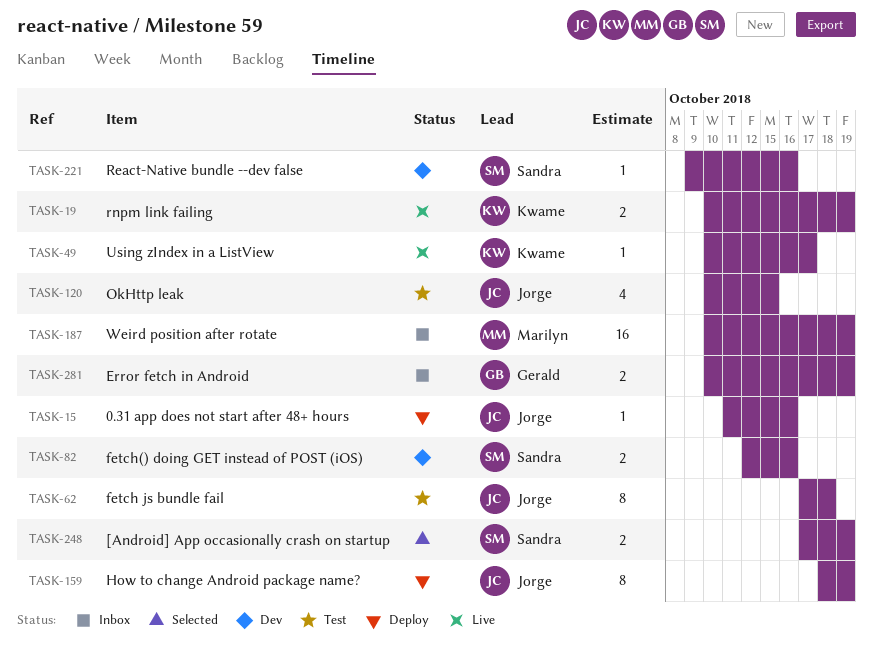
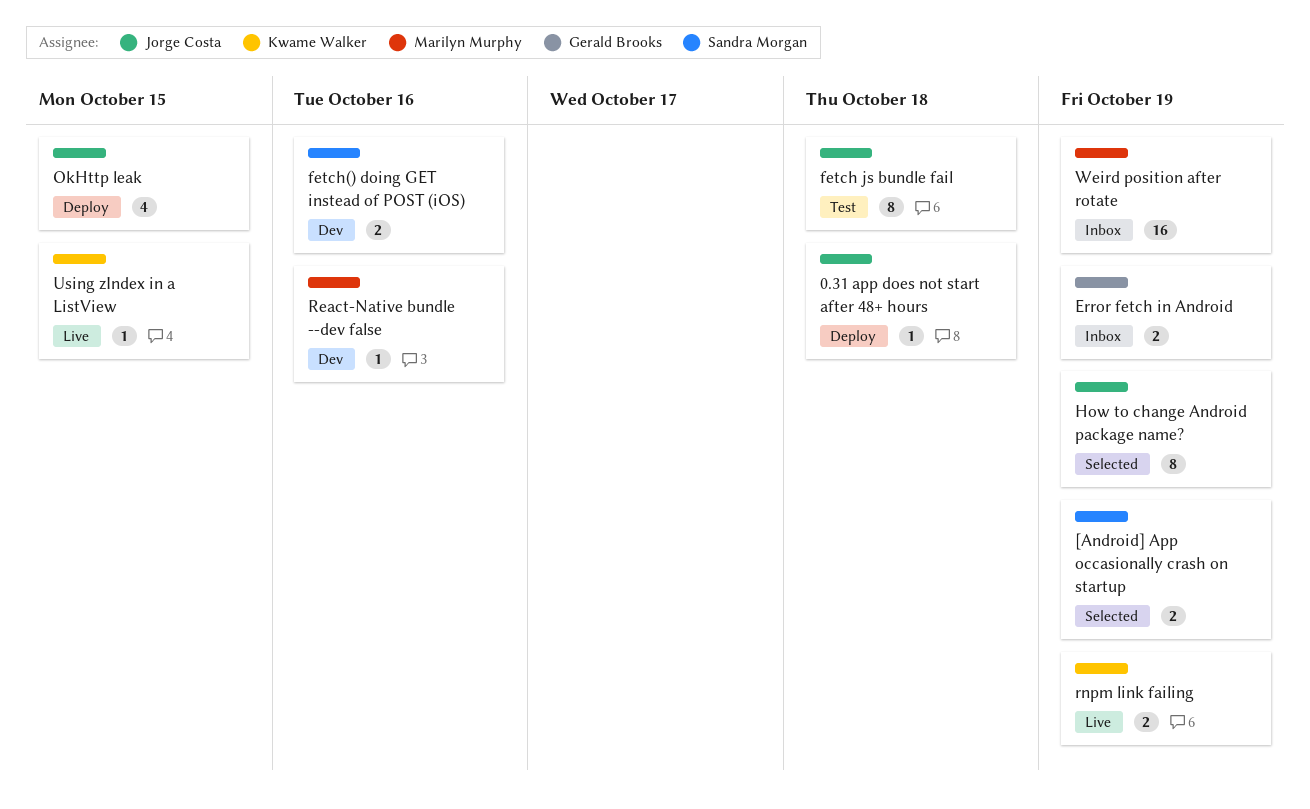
0.31 app does not start after 48+ hours, due: Oct 16 -> Oct 18
How to change Android package name?, status: Deploy -> Selected
OkHttp leak, status: Test -> Deploy
React-Native bundle --dev false, owner: Sandra Morgan -> Marilyn Murphy
Using zIndex in a ListView, due: Oct 17 -> Oct 15

